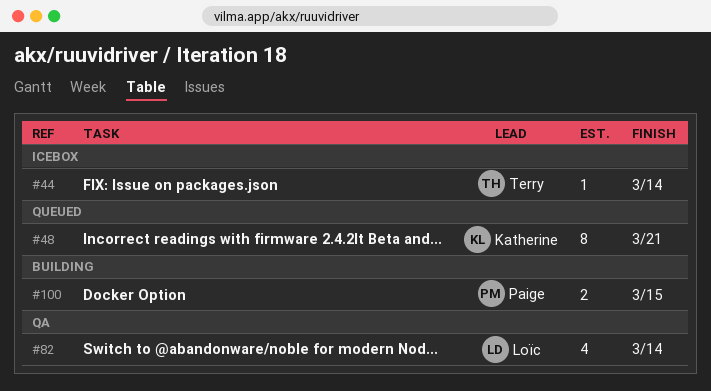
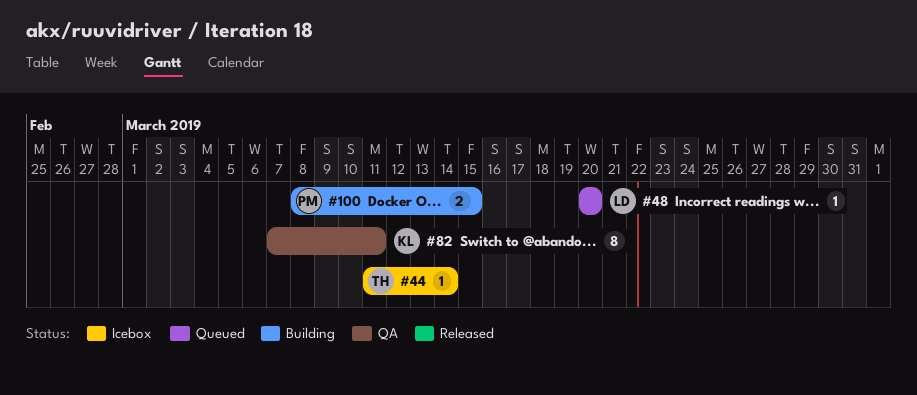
#48, owner: Katherine -> Loïc
#48, estimate: 8 -> 1
#48, due: Mar 21 -> Mar 20
#82, owner: Loïc -> Katherine
#82, estimate: 4 -> 8
#82, due: Mar 14 -> Mar 11

